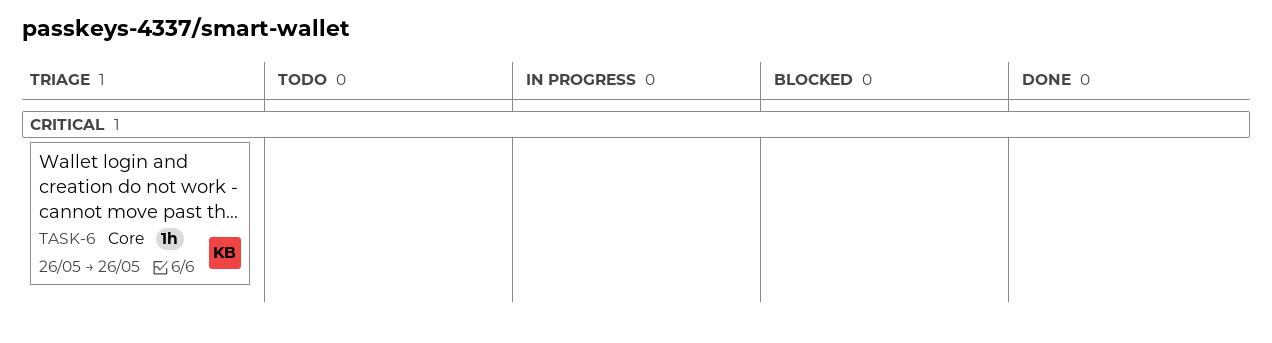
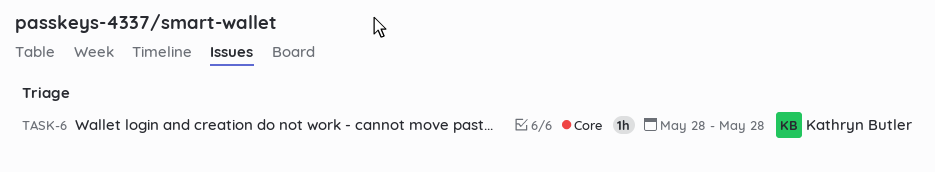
TASK-6, start: May 26 -> May 28
TASK-6, due: May 26 -> May 28

